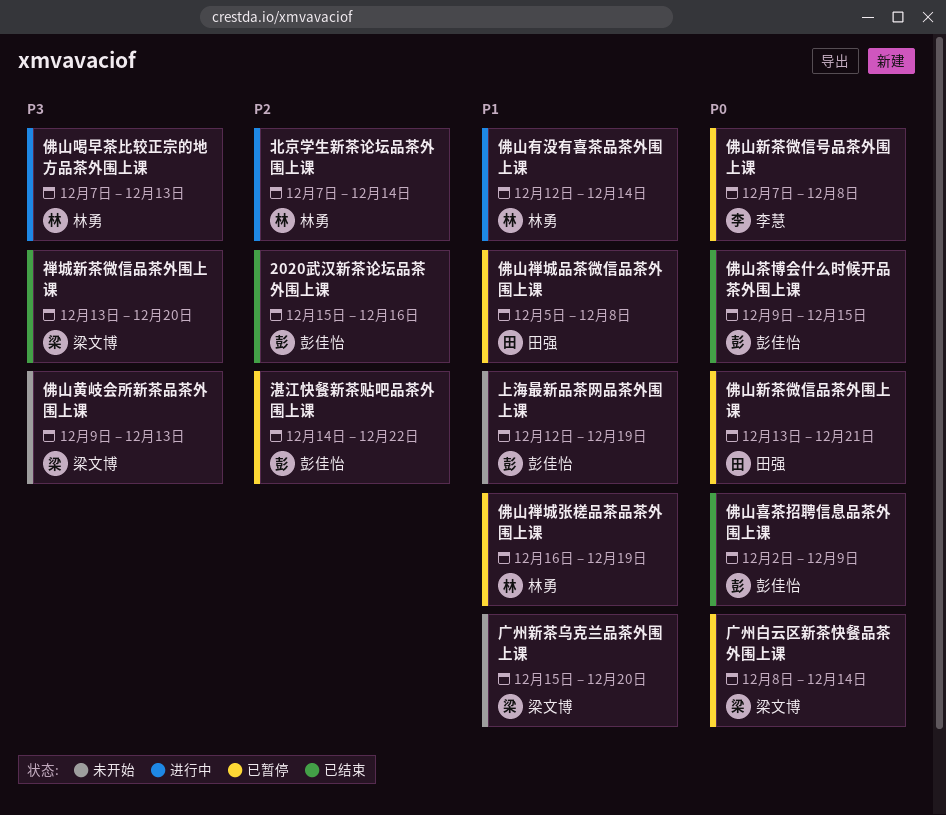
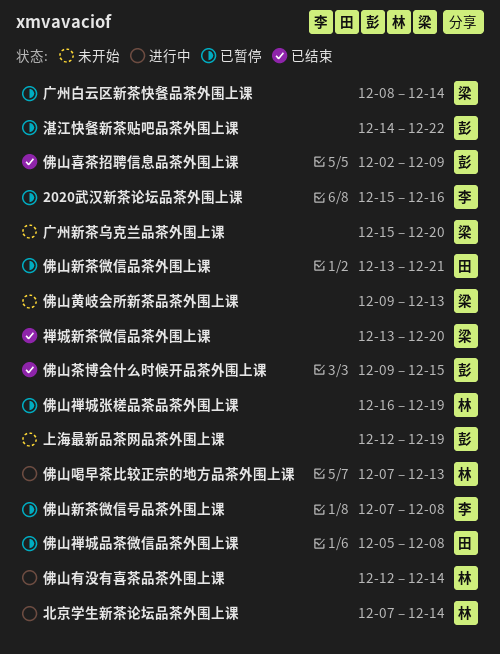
2020武汉新茶论坛品茶外围上课, status: 已结束 -> 已暂停
2020武汉新茶论坛品茶外围上课, owner: 彭佳怡 -> 李慧

